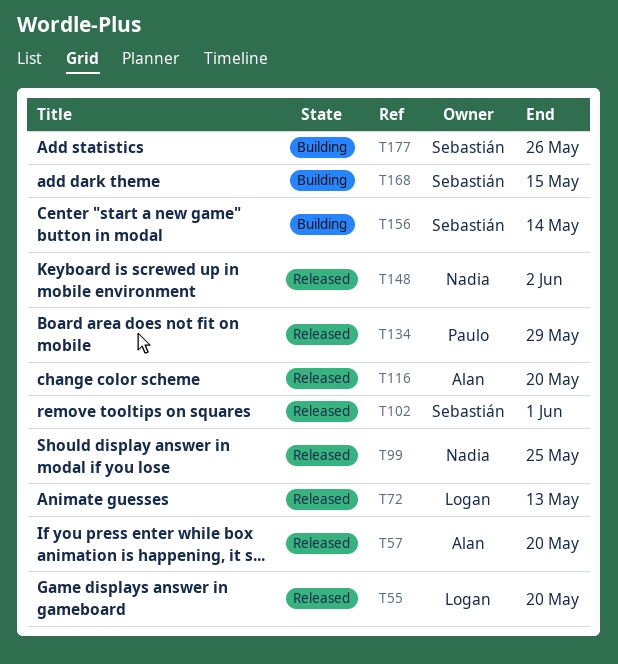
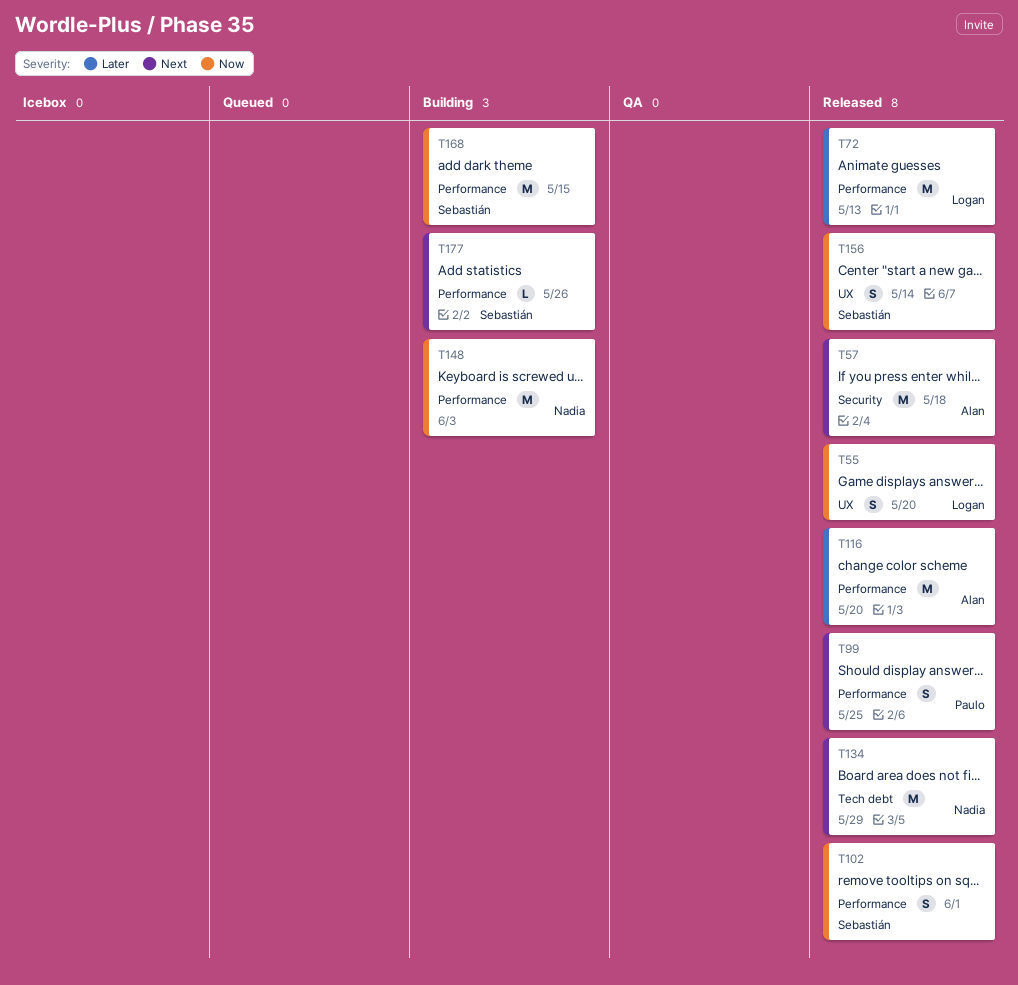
T57, due: May 20 -> May 18
T99, owner: Nadia -> Paulo
T134, owner: Paulo -> Nadia
T148, status: Released -> Building
T148, due: Jun 2 -> Jun 3
T156, status: Building -> Released

